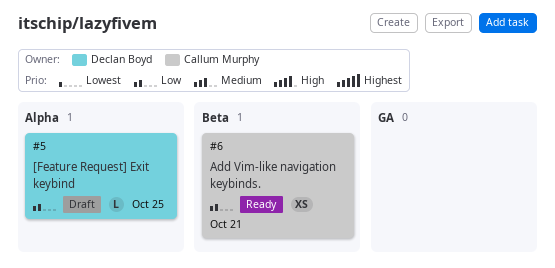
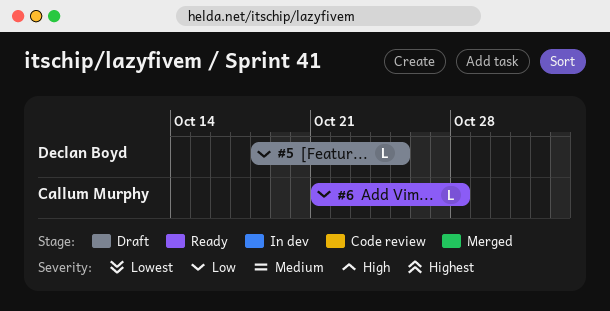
#6, estimate: XS -> L
#6, due: Oct 21 -> Oct 28

